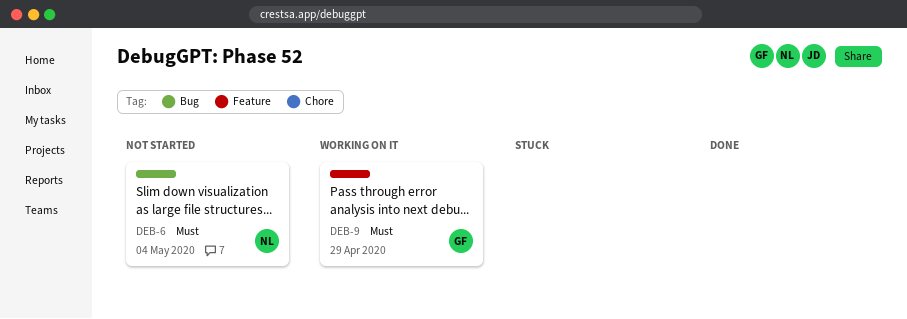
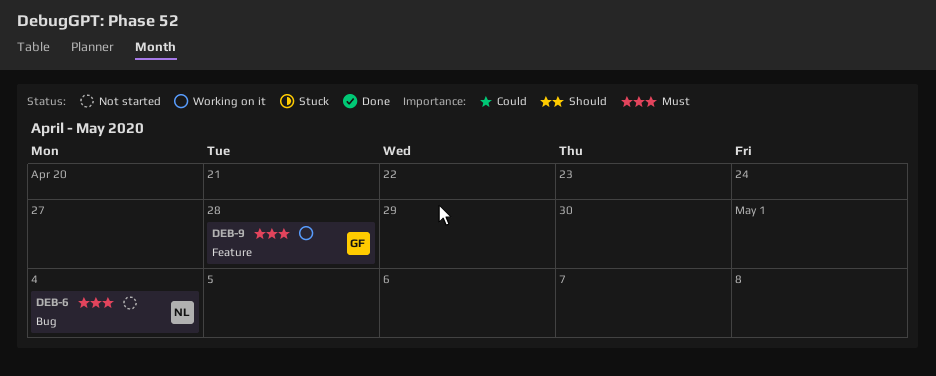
DEB-9, due: Apr 29 -> Apr 28

